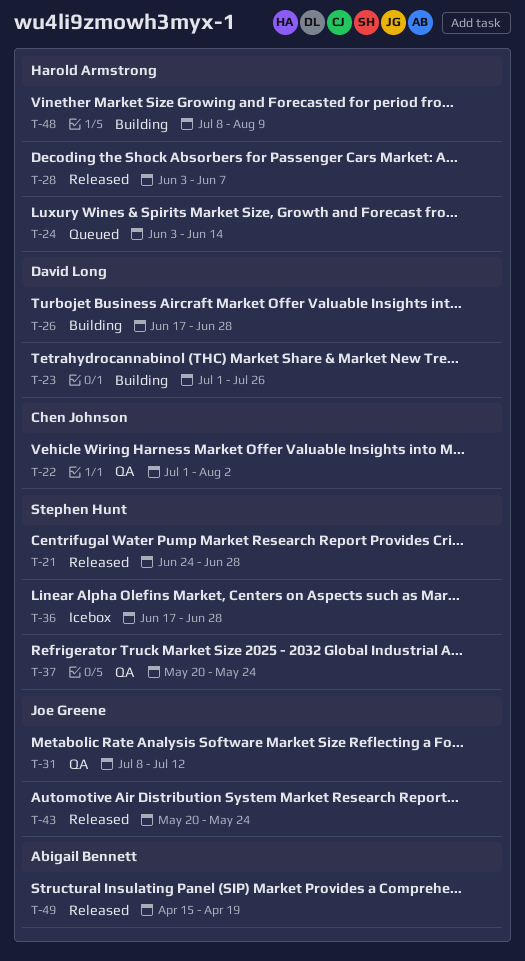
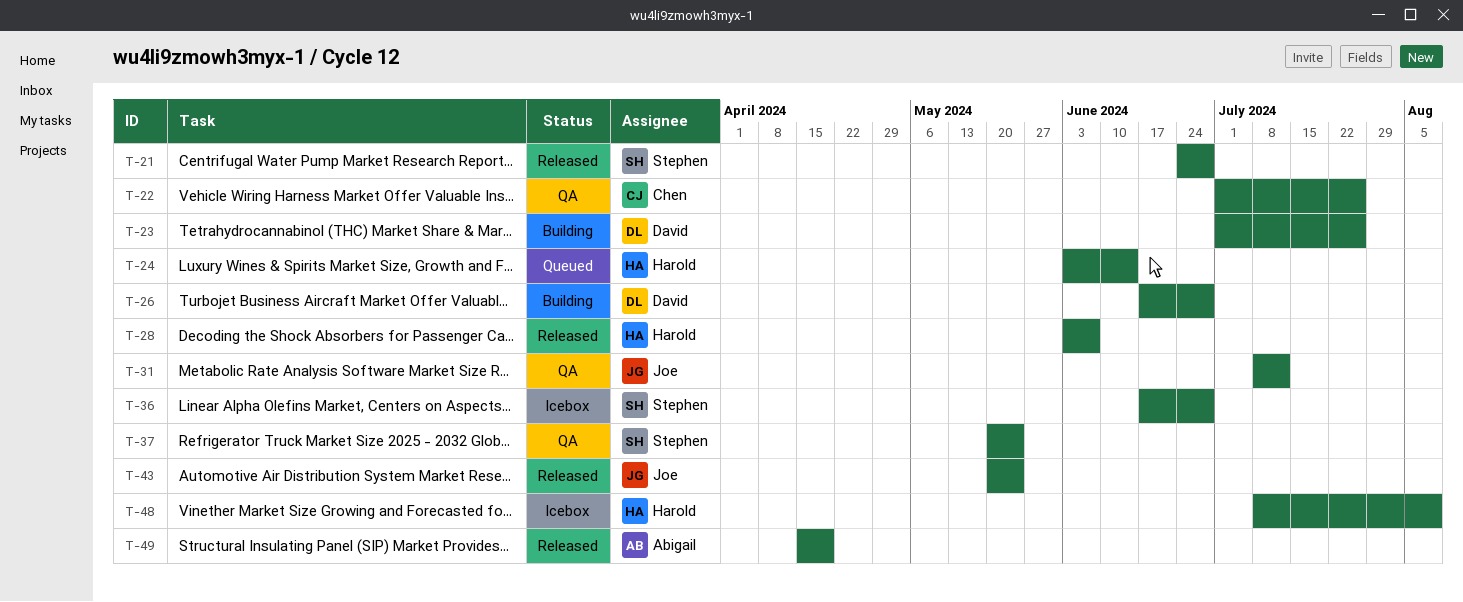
T-22, due: Aug 2 -> Jul 26
T-48, status: Building -> Icebox

